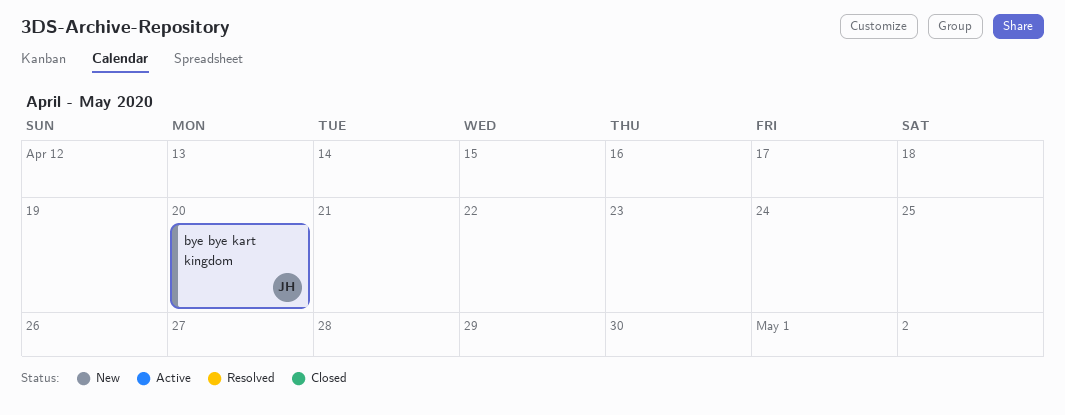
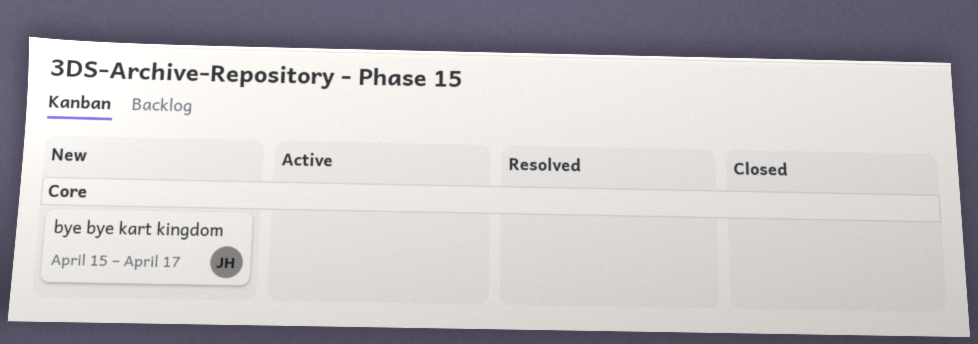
bye bye kart kingdom, due: Apr 20 -> Apr 17

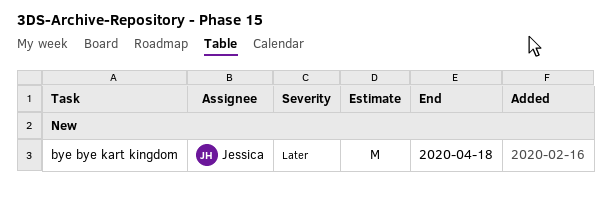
bye bye kart kingdom, due: Apr 17 -> Apr 18

